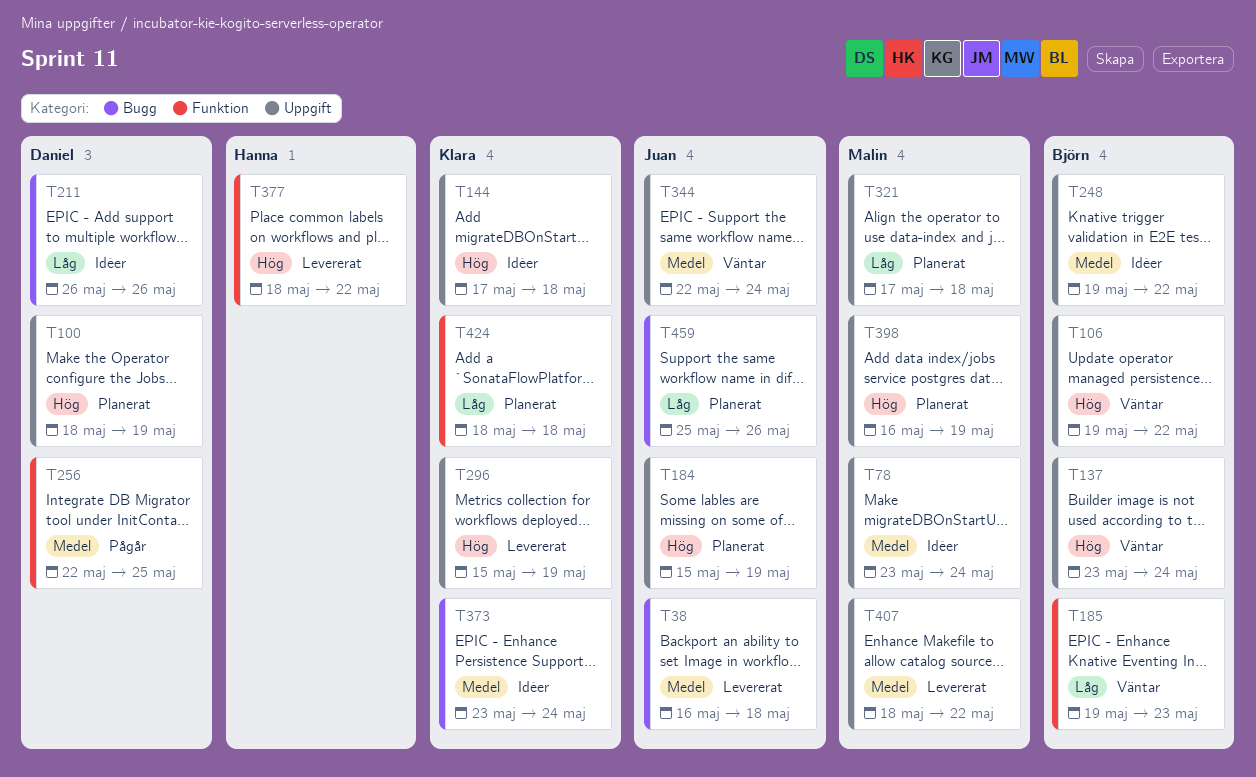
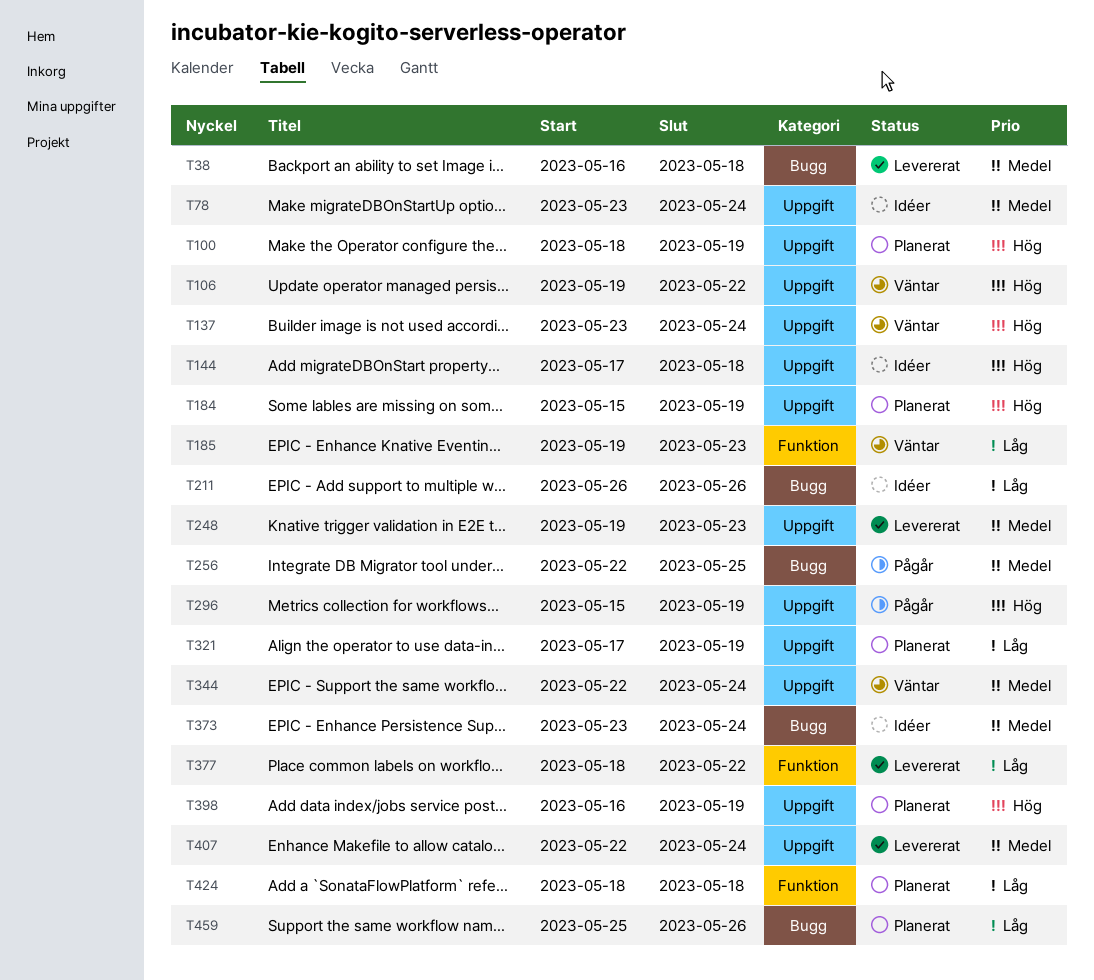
T248, status: Idéer -> Levererat
T248, due: May 22 -> May 23
T256, label: Funktion -> Bugg
T296, status: Levererat -> Pågår
T321, due: May 18 -> May 19
T377, priority: Hög -> Låg
T407, start: May 18 -> May 22
T407, due: May 22 -> May 24

